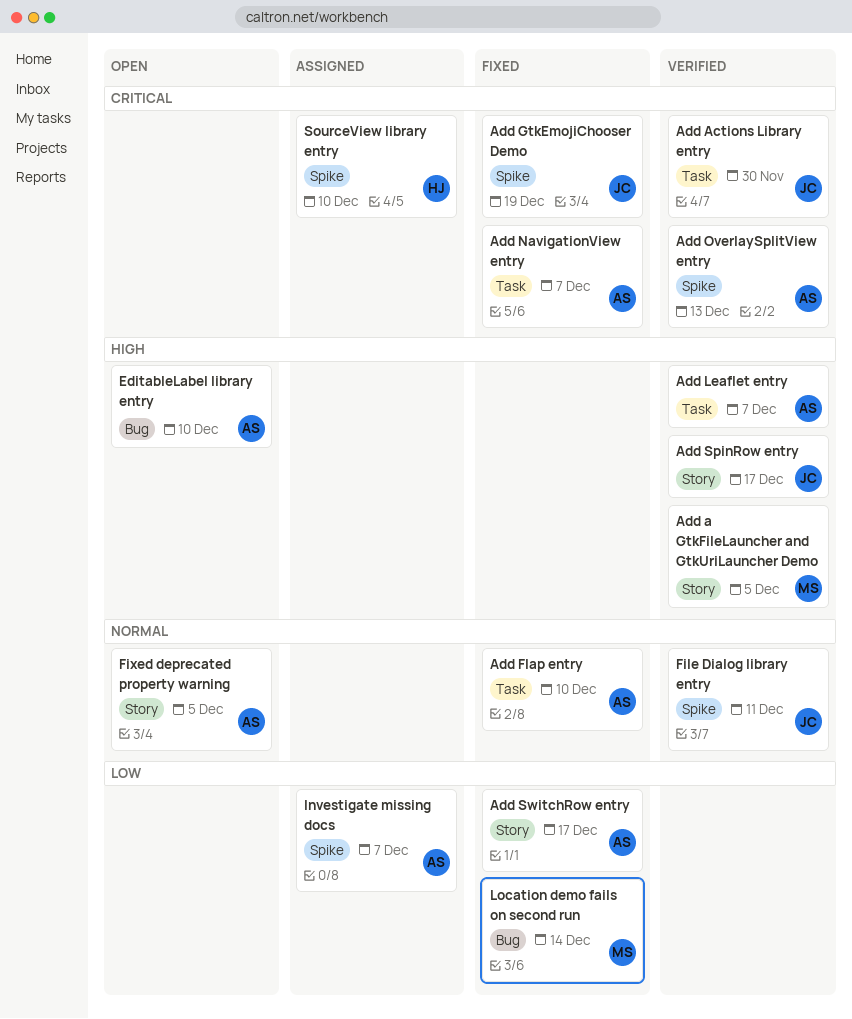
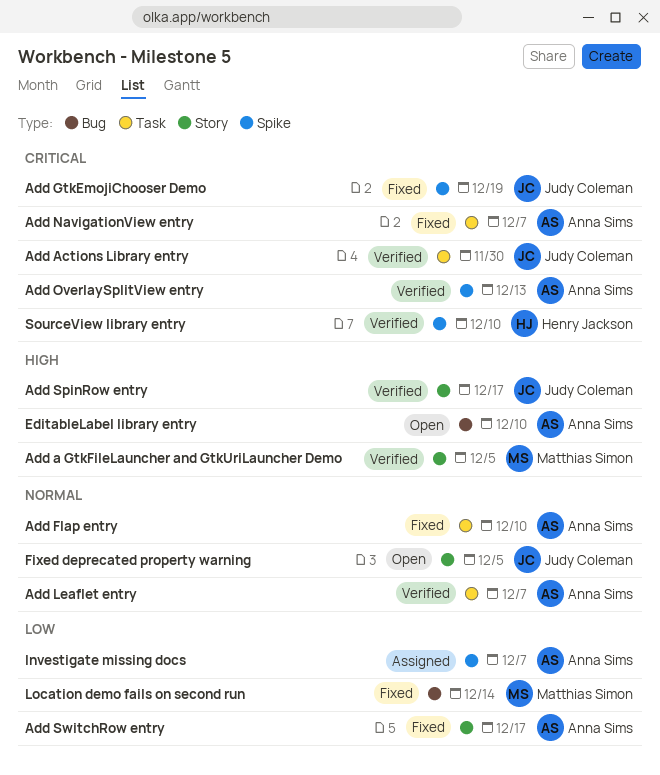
Add Leaflet entry, priority: High -> Normal
File Dialog library entry: present -> none
Fixed deprecated property warning, owner: Anna Sims -> Judy Coleman
SourceView library entry, status: Assigned -> Verified

